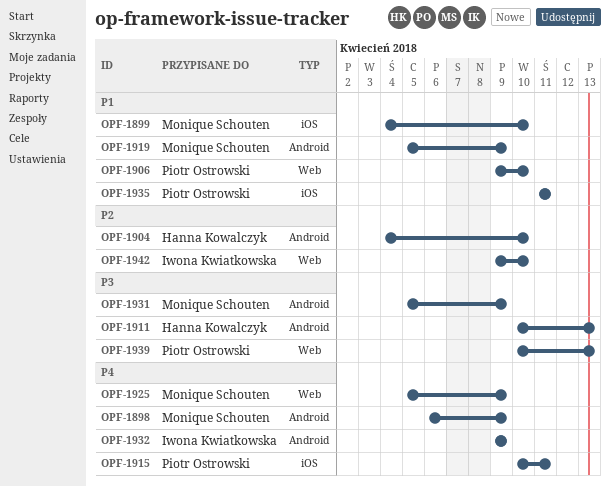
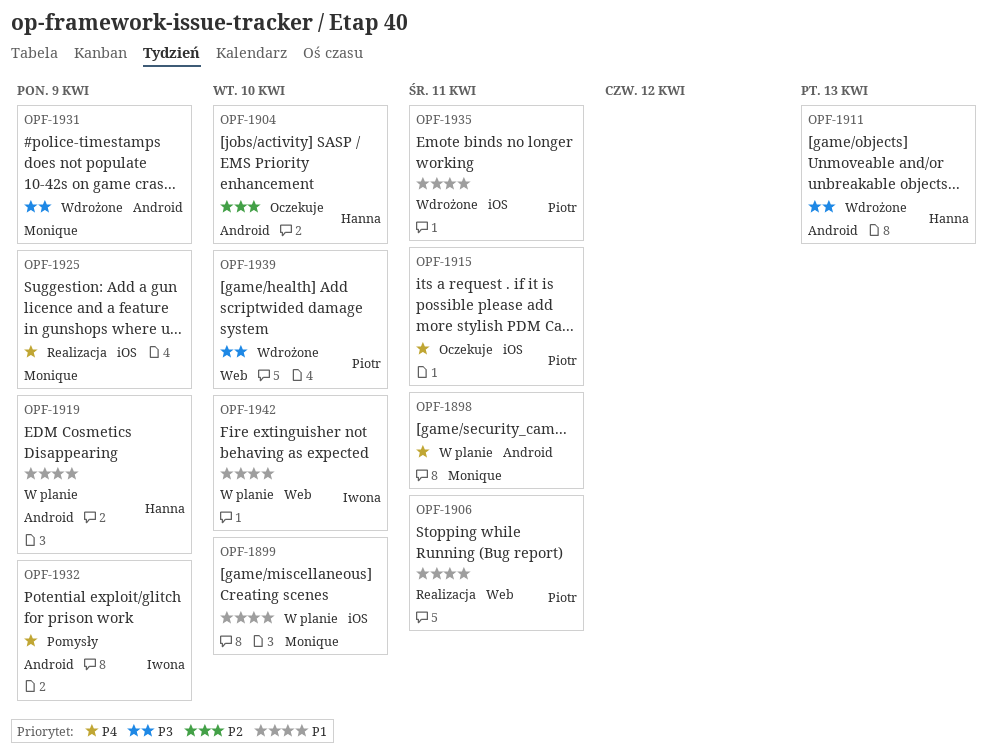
OPF-1898, due: Apr 9 -> Apr 11
OPF-1906, due: Apr 10 -> Apr 11
OPF-1919, owner: Monique Schouten -> Hanna Kowalczyk
OPF-1925, label: Web -> iOS
OPF-1939, due: Apr 13 -> Apr 10
OPF-1942, priority: P2 -> P1

